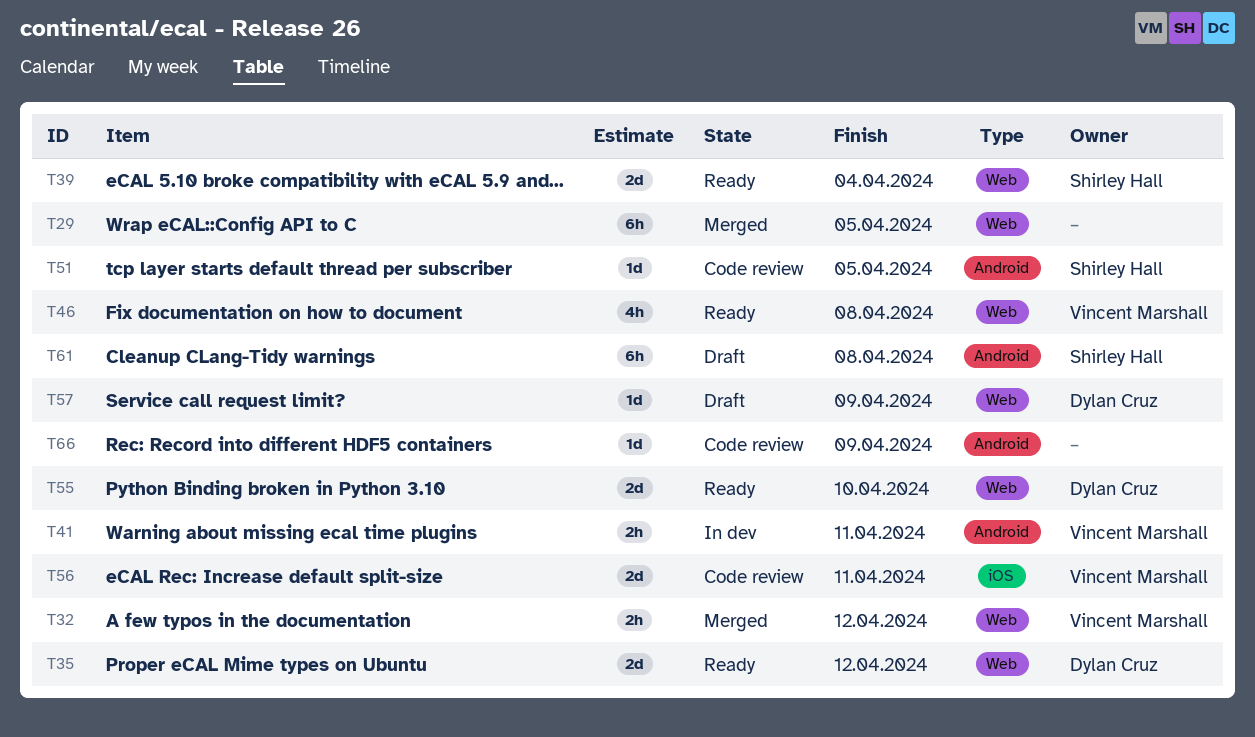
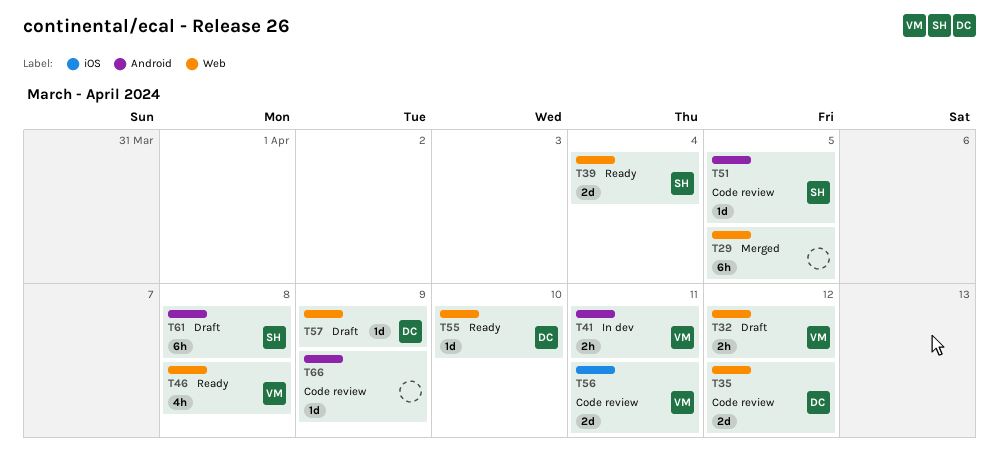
T32, status: Merged -> Draft
T35, status: Ready -> Code review
T55, estimate: 2d -> 1d

